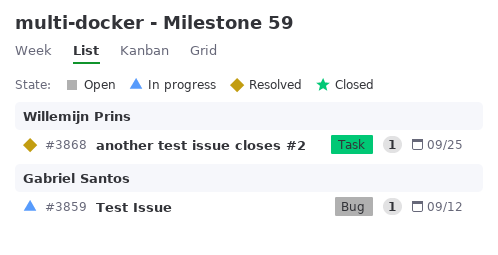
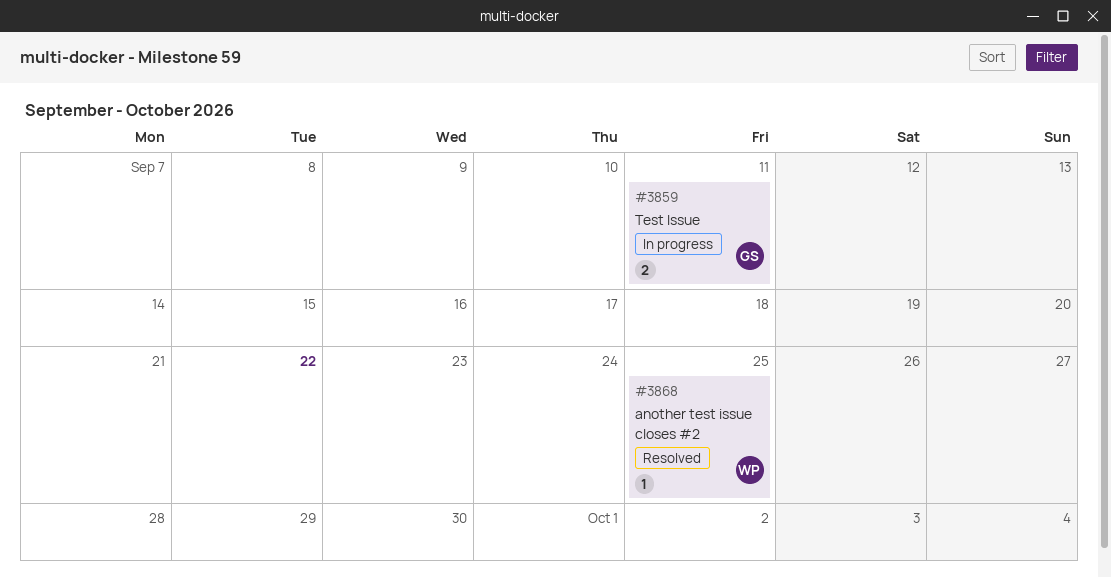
#3859, estimate: 1 -> 2
#3859, due: Sep 12 -> Sep 11

